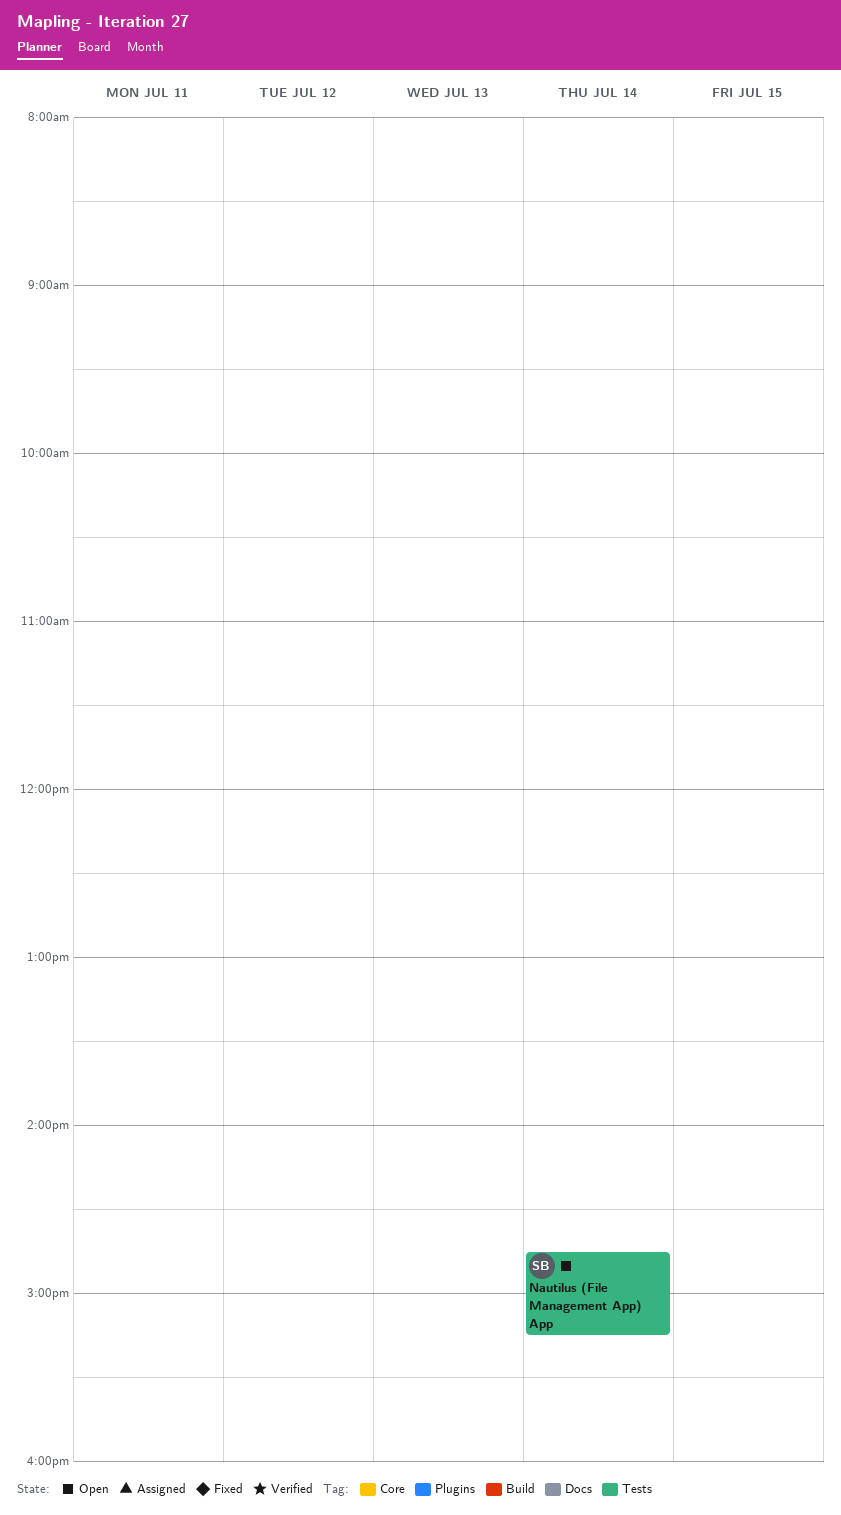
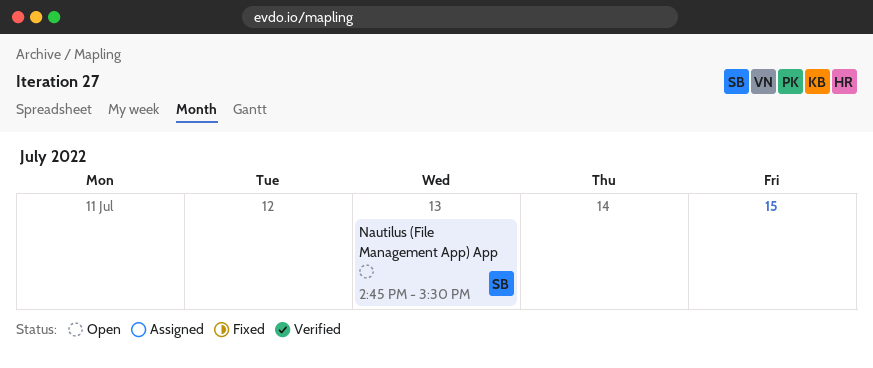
Nautilus (File Management App) App, day: Jul 14 -> Jul 13
Nautilus (File Management App) App, ends: 15:15 -> 15:30

